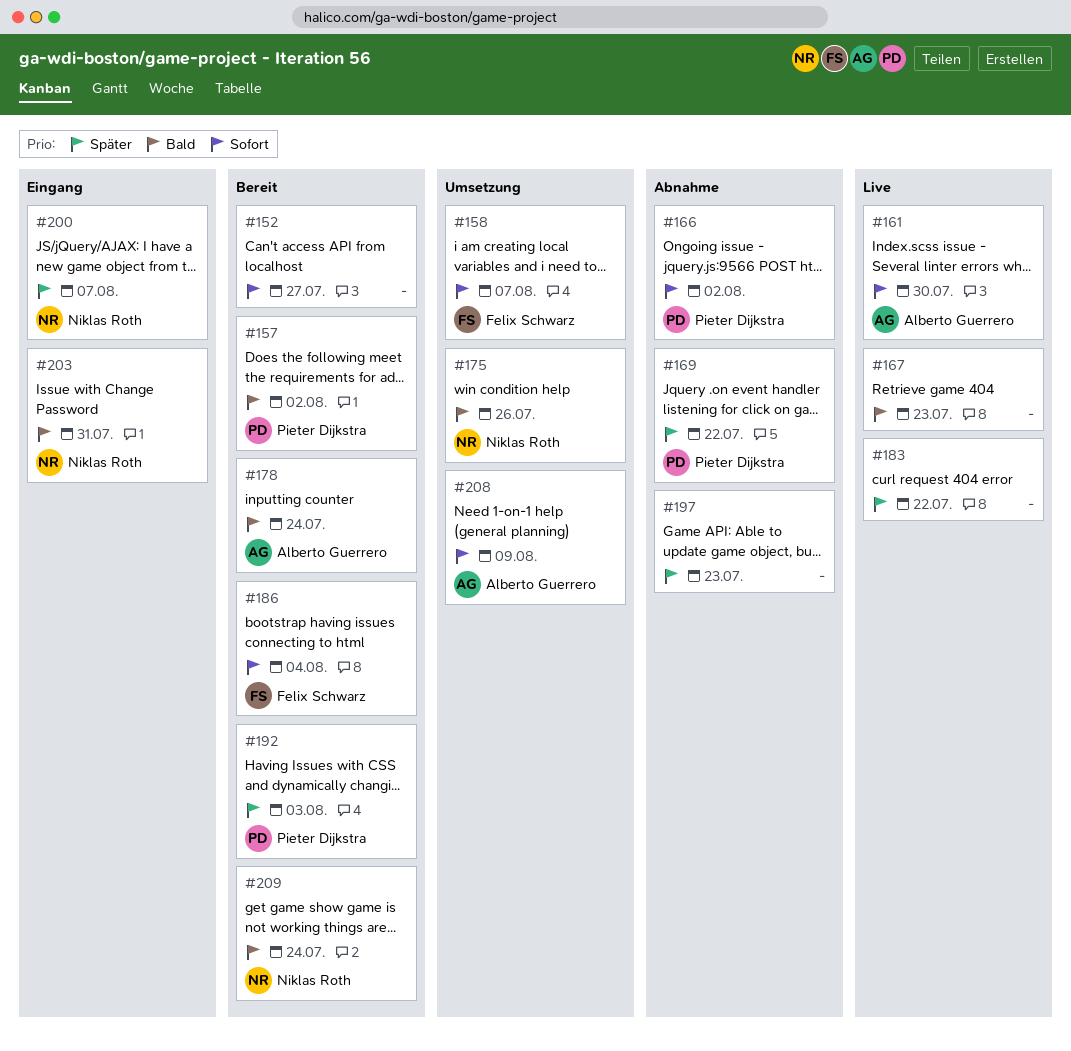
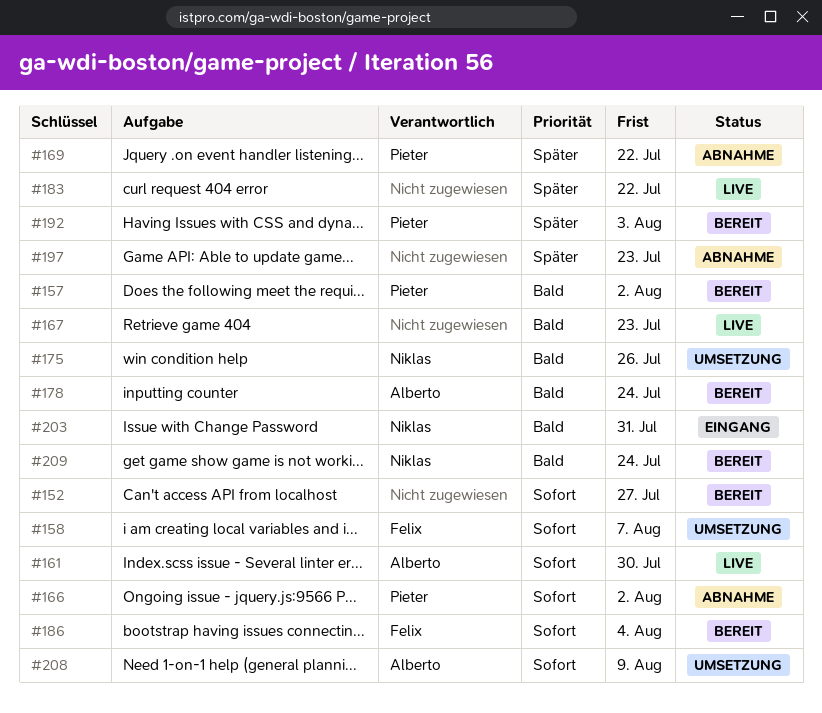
#200: present -> none

